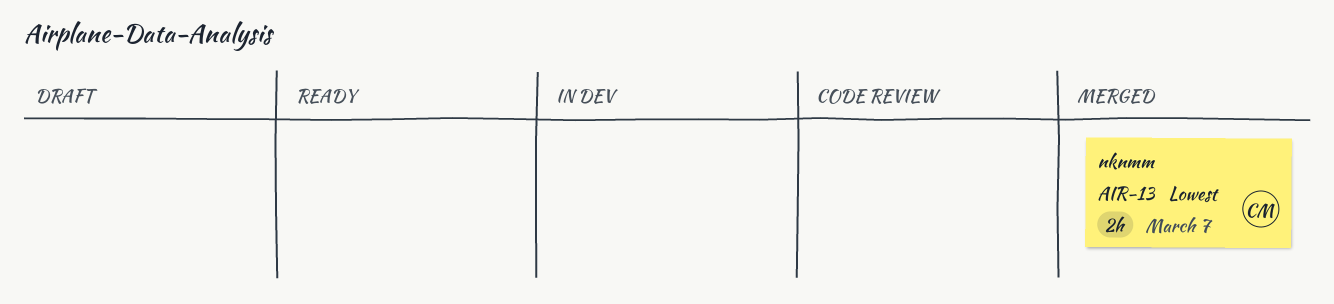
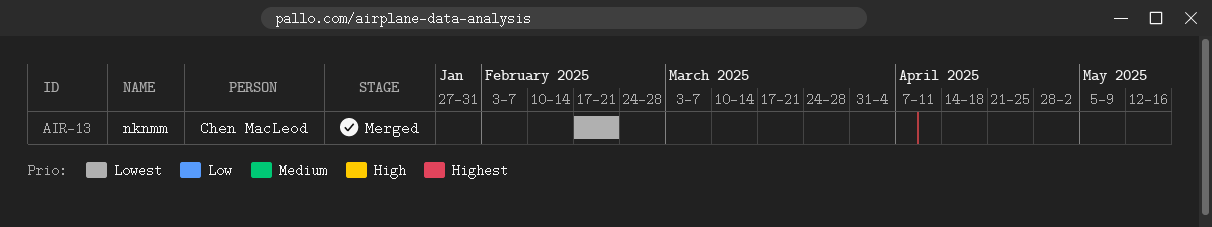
AIR-13, due: Mar 7 -> Feb 21

